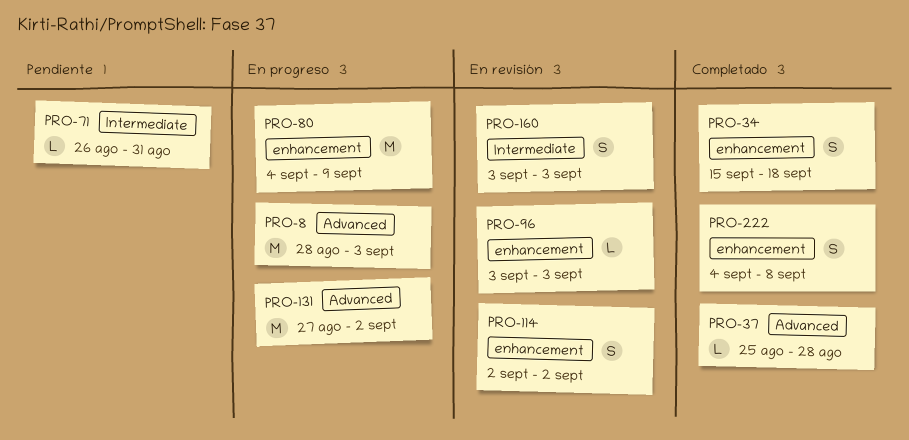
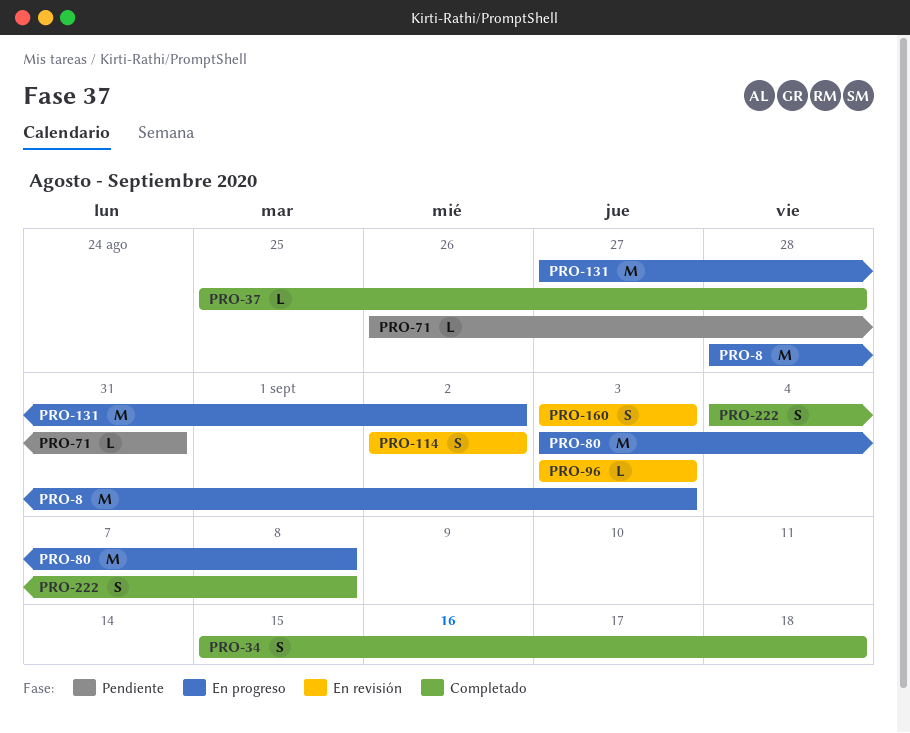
PRO-80, start: Sep 4 -> Sep 3
PRO-80, due: Sep 9 -> Sep 8

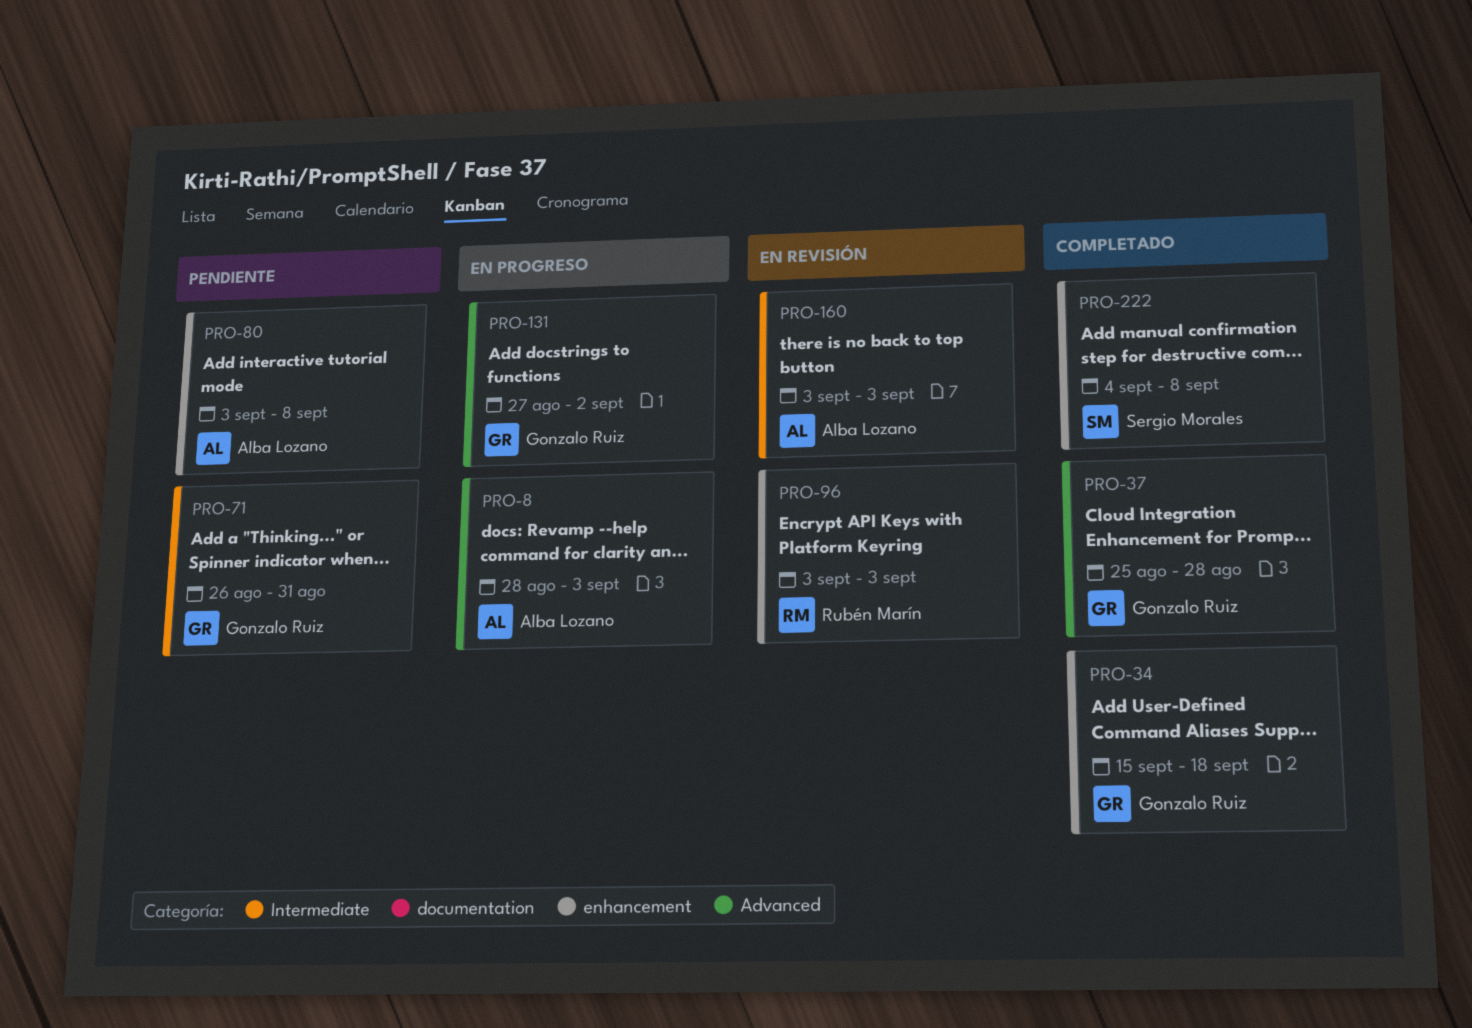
PRO-80, status: En progreso -> Pendiente
PRO-114: present -> none

